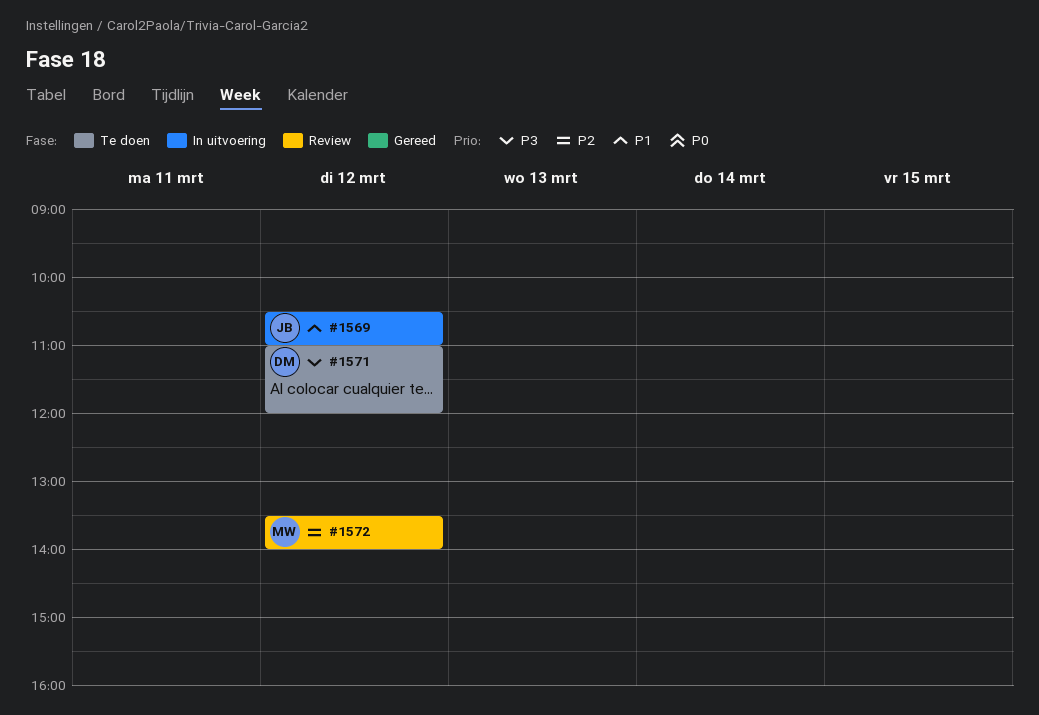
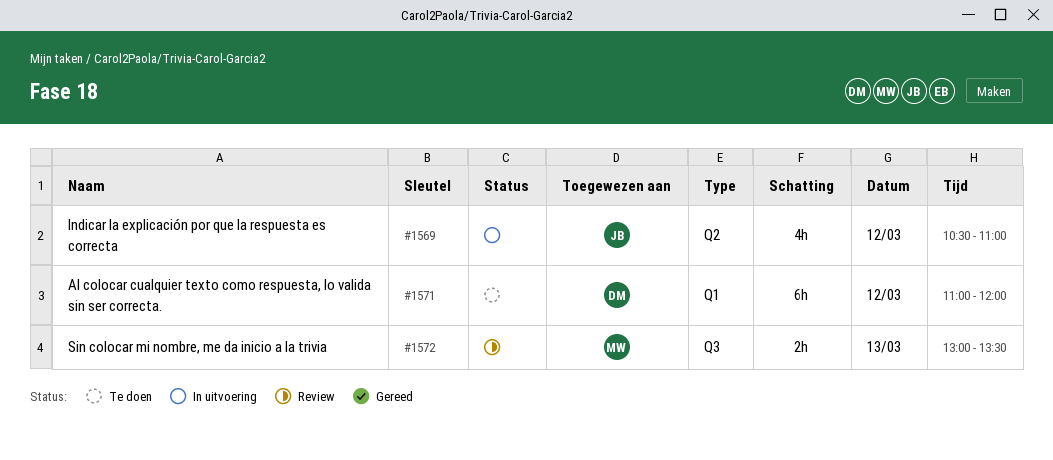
#1572, day: Mar 12 -> Mar 13
#1572, begins: 13:30 -> 13:00
#1572, ends: 14:00 -> 13:30

